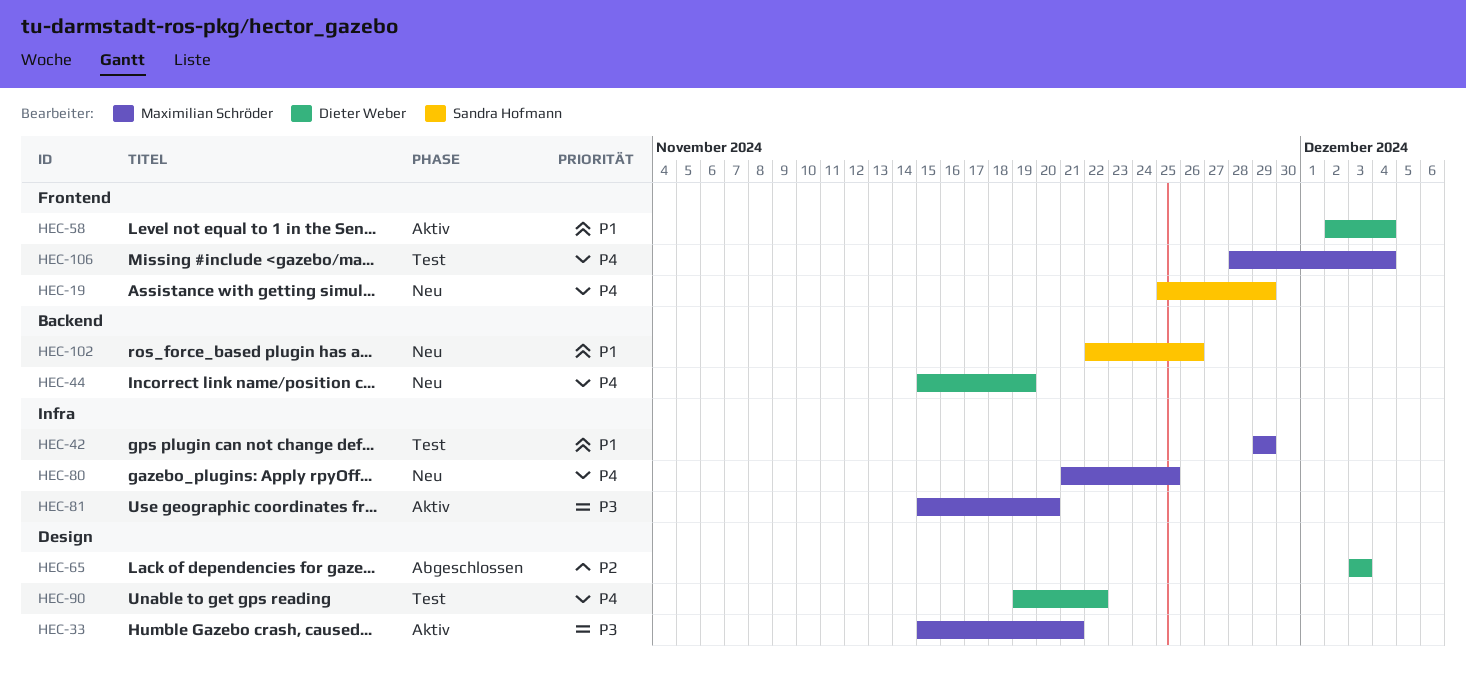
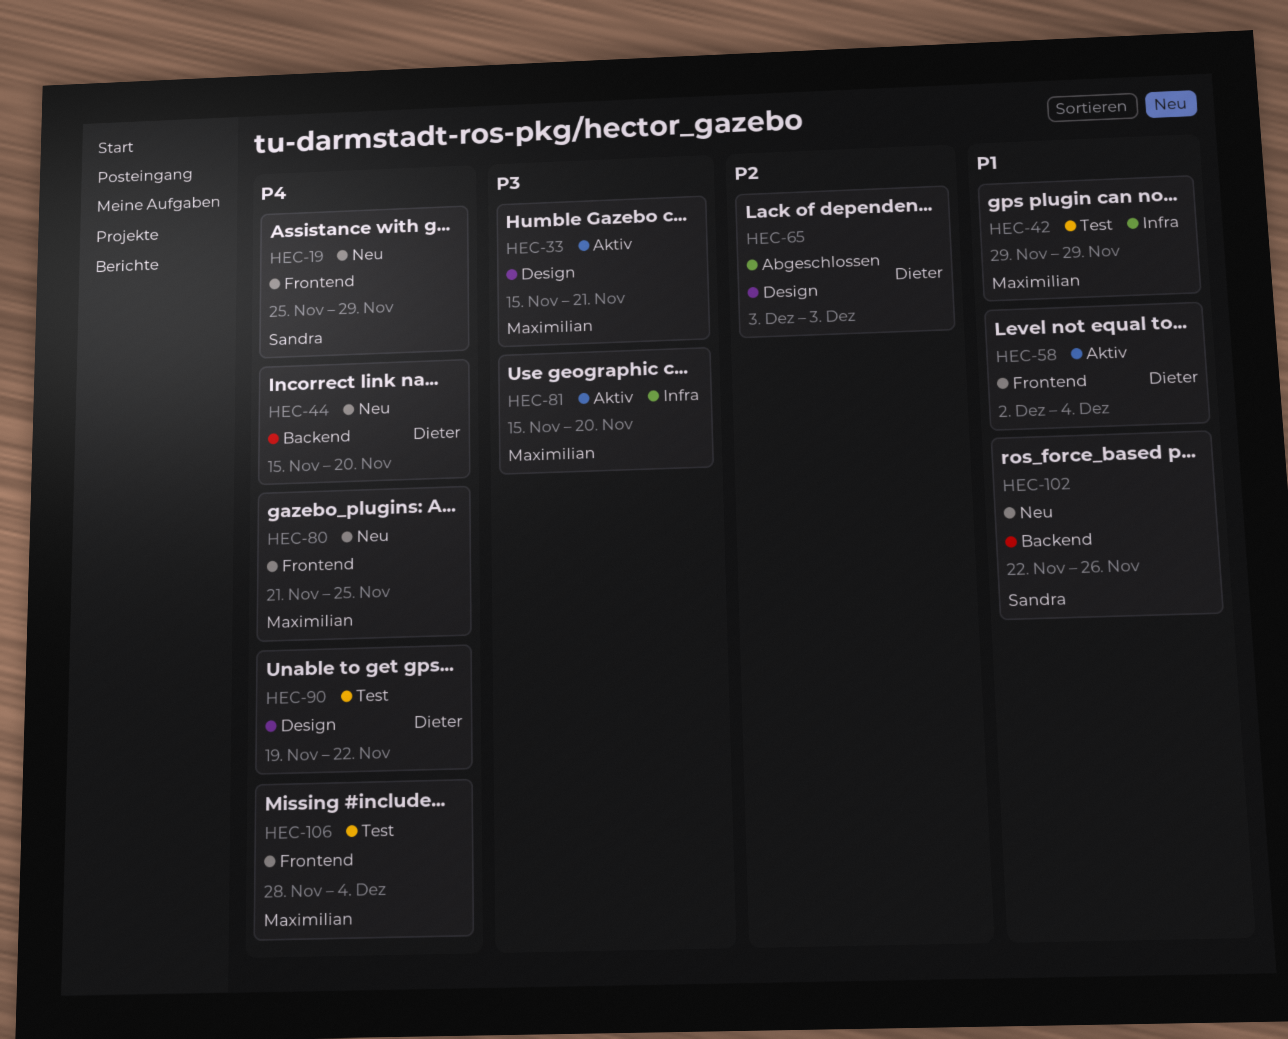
HEC-44, due: Nov 19 -> Nov 20
HEC-80, label: Infra -> Frontend

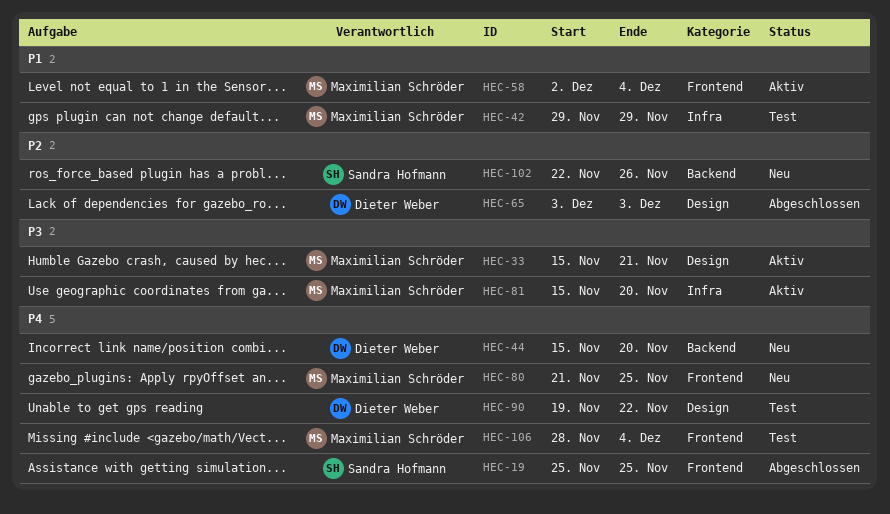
HEC-19, status: Neu -> Abgeschlossen
HEC-19, due: Nov 29 -> Nov 25
HEC-58, owner: Dieter Weber -> Maximilian Schröder
HEC-102, priority: P1 -> P2

